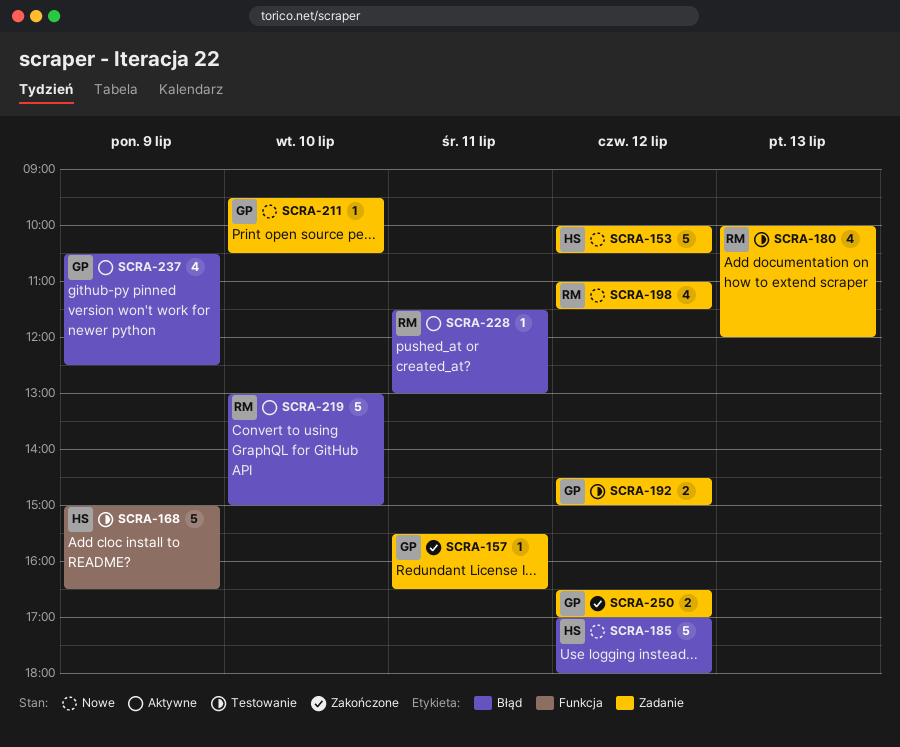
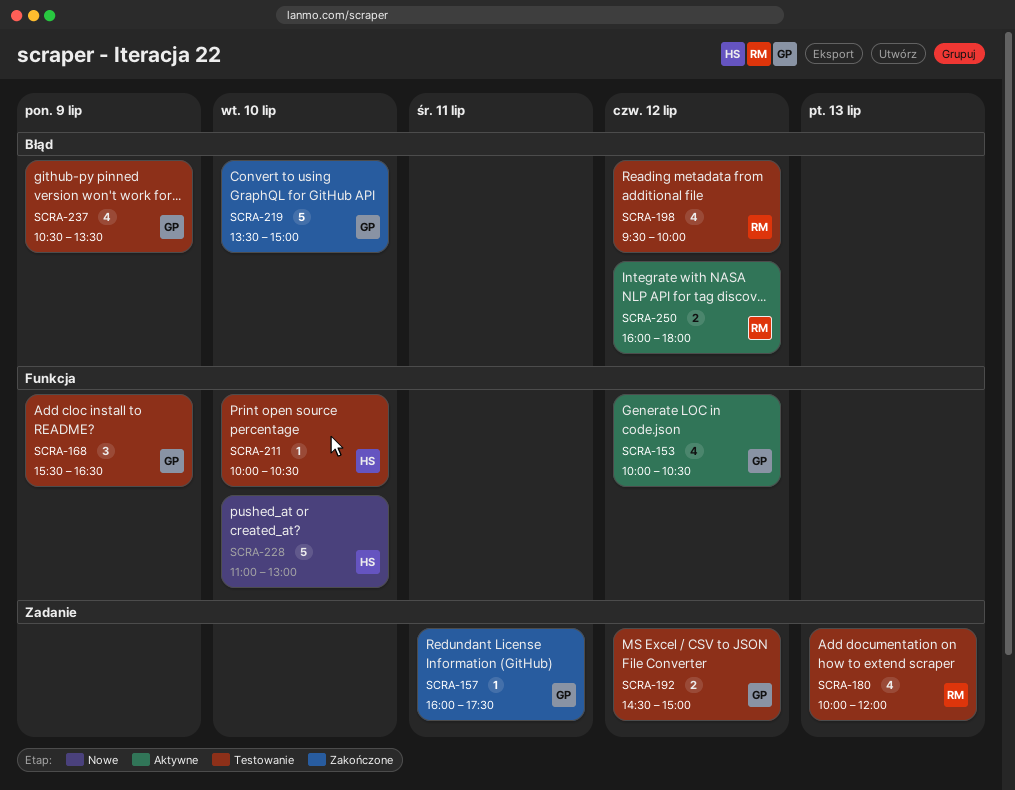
SCRA-153, status: Nowe -> Aktywne
SCRA-153, owner: HS -> GP
SCRA-153, label: Zadanie -> Funkcja
SCRA-153, estimate: 5 -> 4
SCRA-157, begins: 15:30 -> 16:00
SCRA-157, ends: 16:30 -> 17:30
SCRA-168, owner: HS -> GP
SCRA-168, estimate: 5 -> 3
SCRA-168, begins: 15:00 -> 15:30
SCRA-185: present -> none
SCRA-198, status: Nowe -> Testowanie
SCRA-198, label: Zadanie -> Błąd
SCRA-198, begins: 11:00 -> 09:30
SCRA-198, ends: 11:30 -> 10:00
SCRA-211, status: Nowe -> Testowanie
SCRA-211, owner: GP -> HS
SCRA-211, label: Zadanie -> Funkcja
SCRA-211, begins: 09:30 -> 10:00
SCRA-219, status: Aktywne -> Zakończone
SCRA-219, owner: RM -> GP
SCRA-219, begins: 13:00 -> 13:30
SCRA-228, status: Aktywne -> Nowe
SCRA-228, owner: RM -> HS
SCRA-228, label: Błąd -> Funkcja
SCRA-228, estimate: 1 -> 5
SCRA-228, day: Jul 11 -> Jul 10
SCRA-228, begins: 11:30 -> 11:00
SCRA-237, status: Aktywne -> Testowanie
SCRA-237, ends: 12:30 -> 13:30
SCRA-250, status: Zakończone -> Aktywne
SCRA-250, owner: GP -> RM
SCRA-250, label: Zadanie -> Błąd
SCRA-250, begins: 16:30 -> 16:00
SCRA-250, ends: 17:00 -> 18:00

